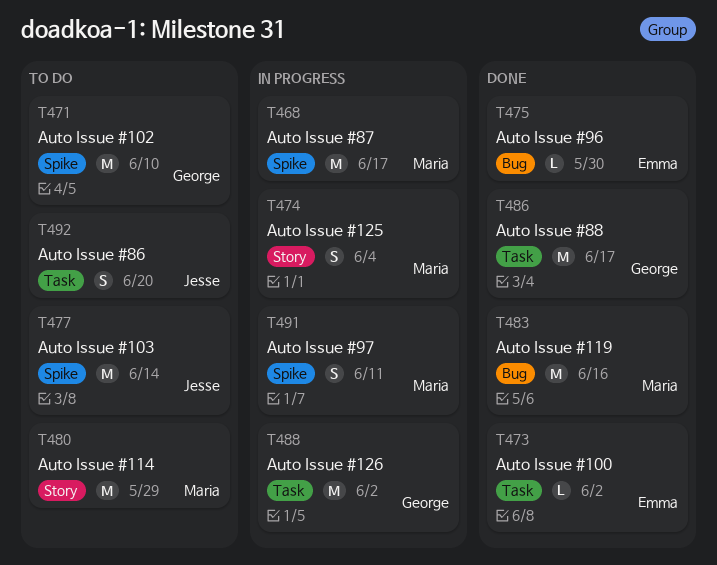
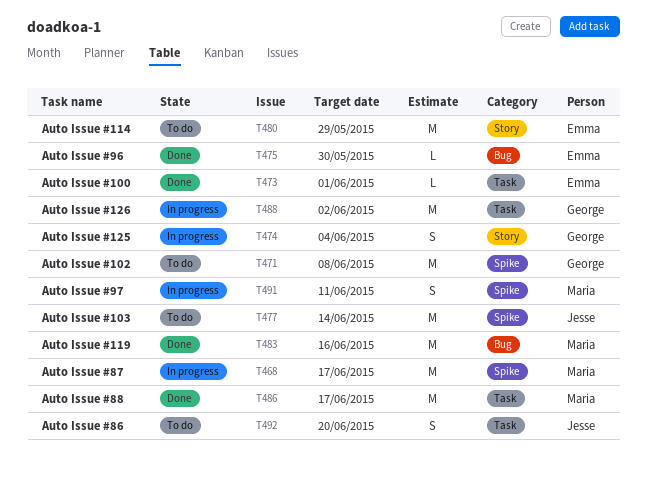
T471, due: Jun 10 -> Jun 8
T473, due: Jun 2 -> Jun 1
T474, owner: Maria -> George
T480, owner: Maria -> Emma
T486, owner: George -> Maria

